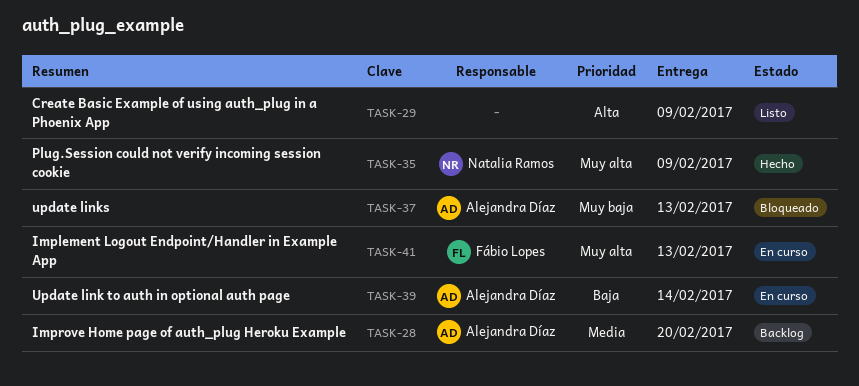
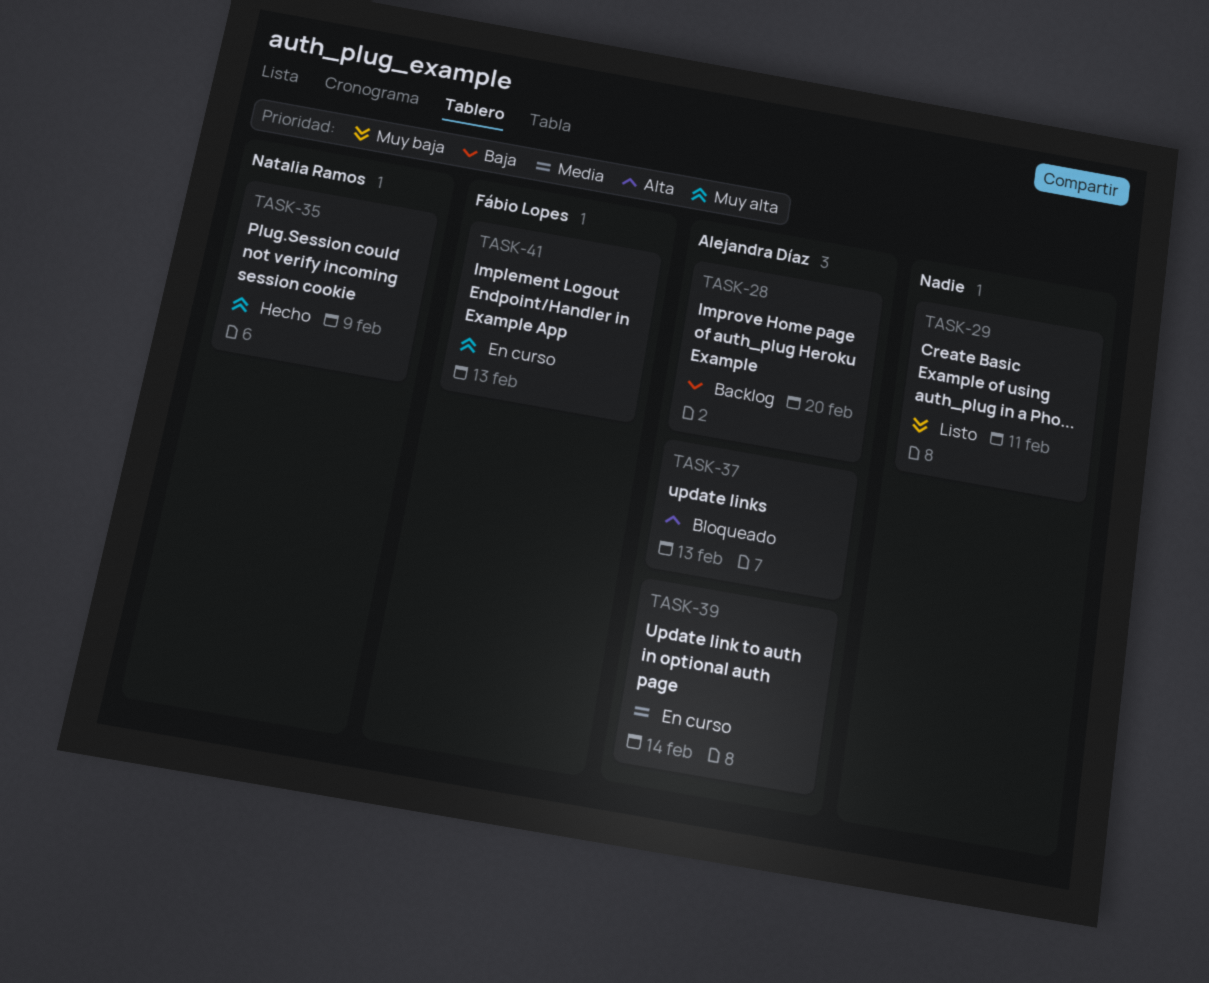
TASK-28, priority: Media -> Baja
TASK-29, priority: Alta -> Muy baja
TASK-29, due: Feb 9 -> Feb 11
TASK-37, priority: Muy baja -> Alta
TASK-39, priority: Baja -> Media

